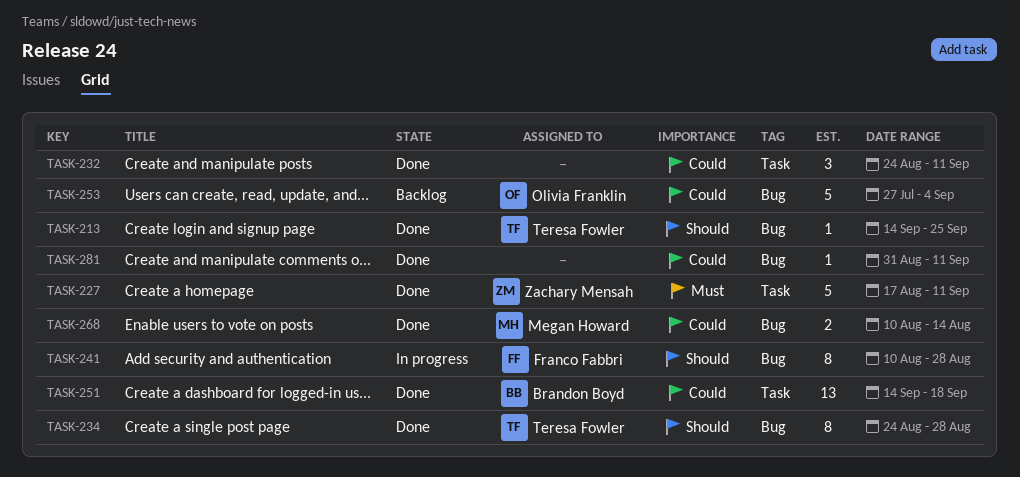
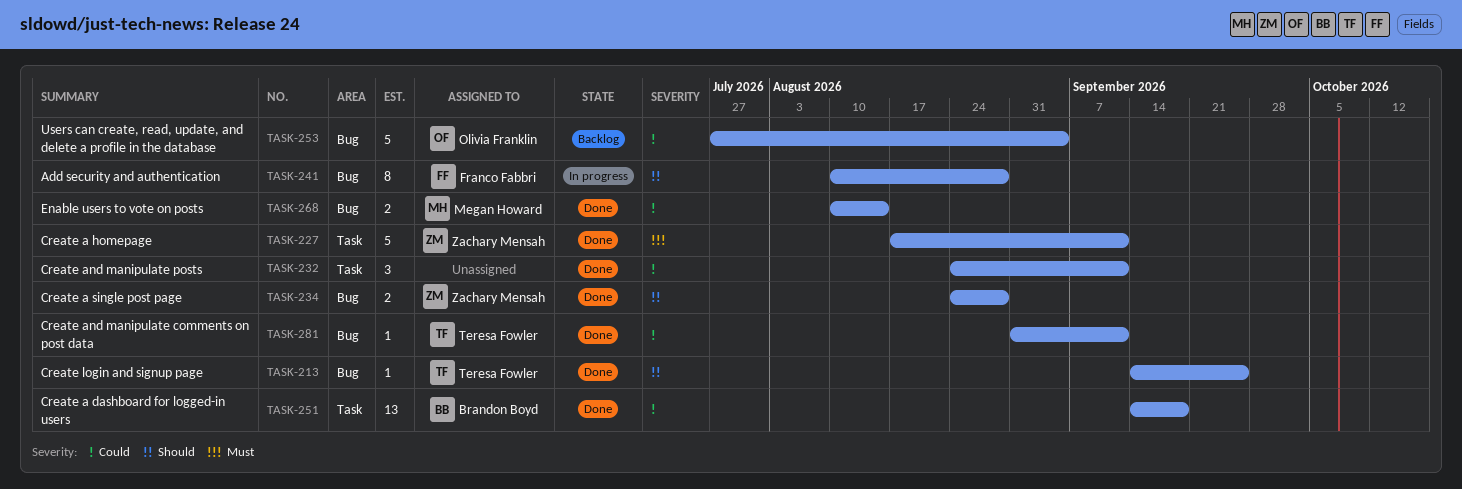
TASK-234, owner: Teresa Fowler -> Zachary Mensah
TASK-234, estimate: 8 -> 2
TASK-281, owner: none -> Teresa Fowler

